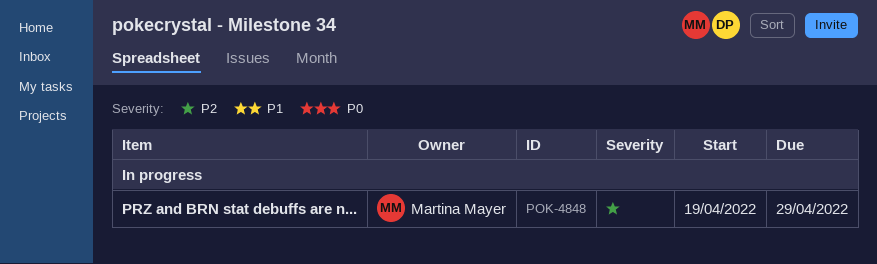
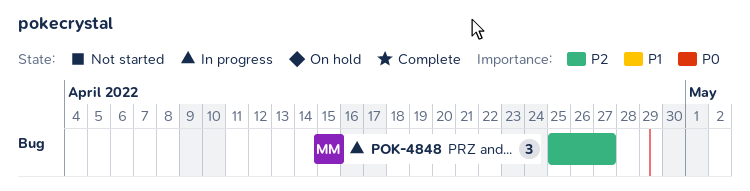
POK-4848, start: Apr 19 -> Apr 25
POK-4848, due: Apr 29 -> Apr 27

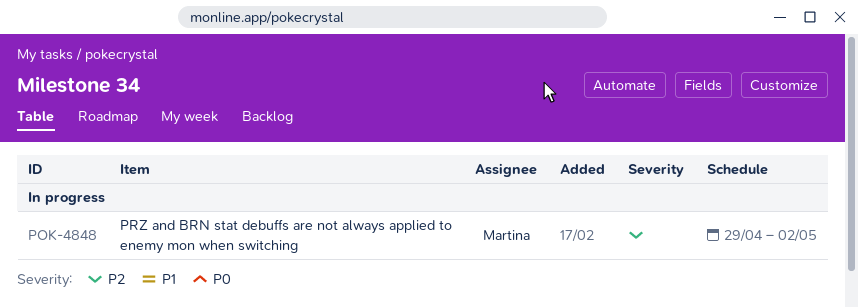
POK-4848, start: Apr 25 -> Apr 29
POK-4848, due: Apr 27 -> May 2

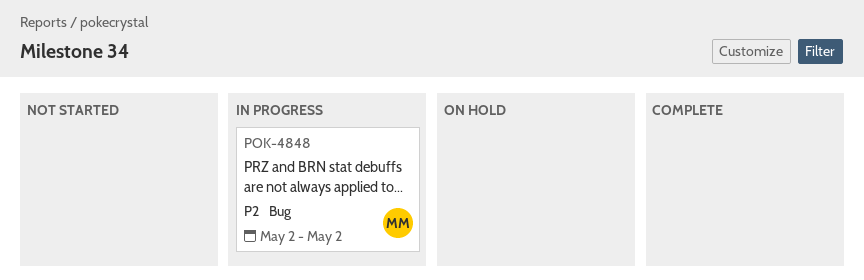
POK-4848, start: Apr 29 -> May 2

